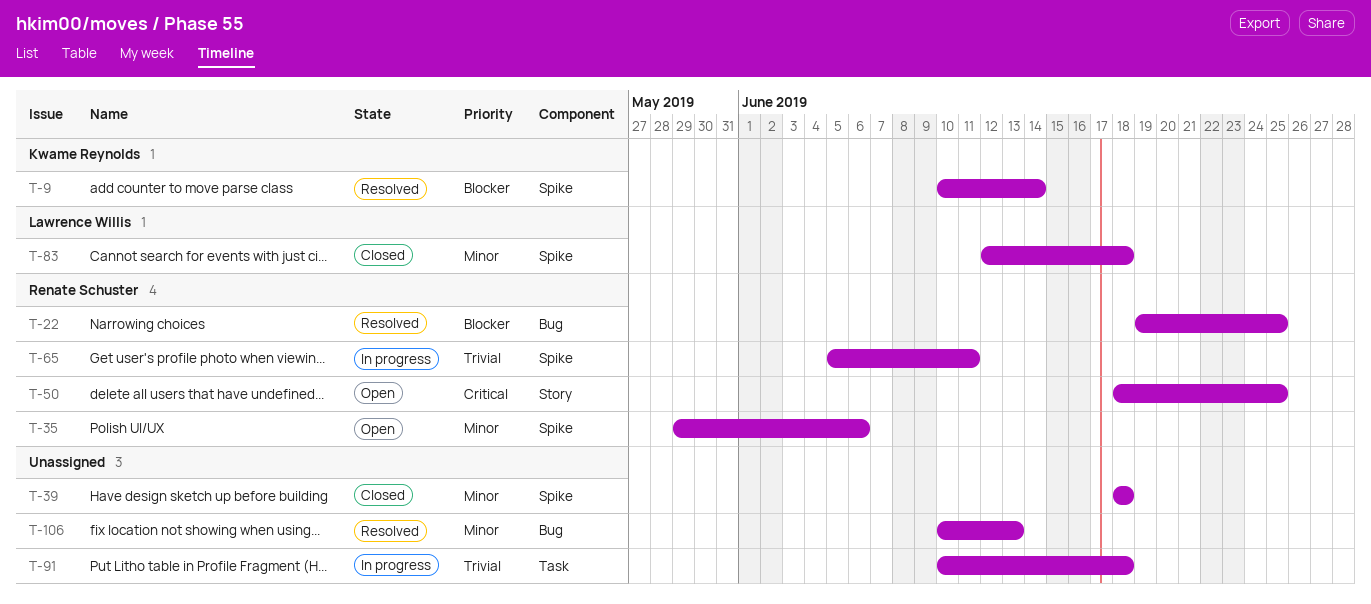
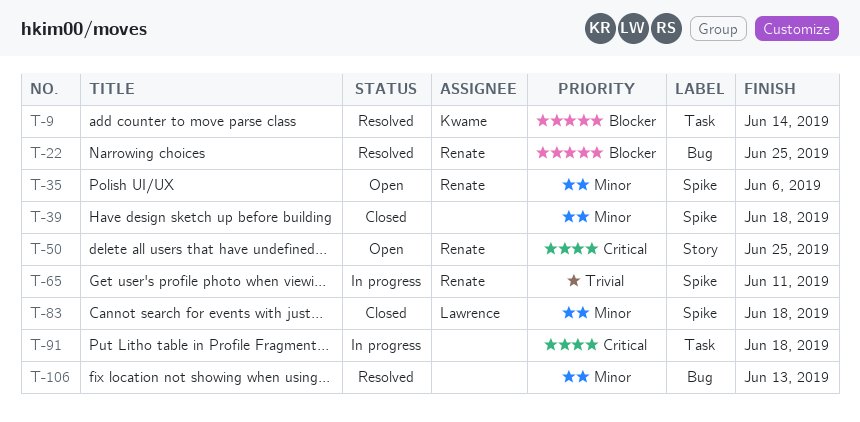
T-9, label: Spike -> Task
T-91, priority: Trivial -> Critical

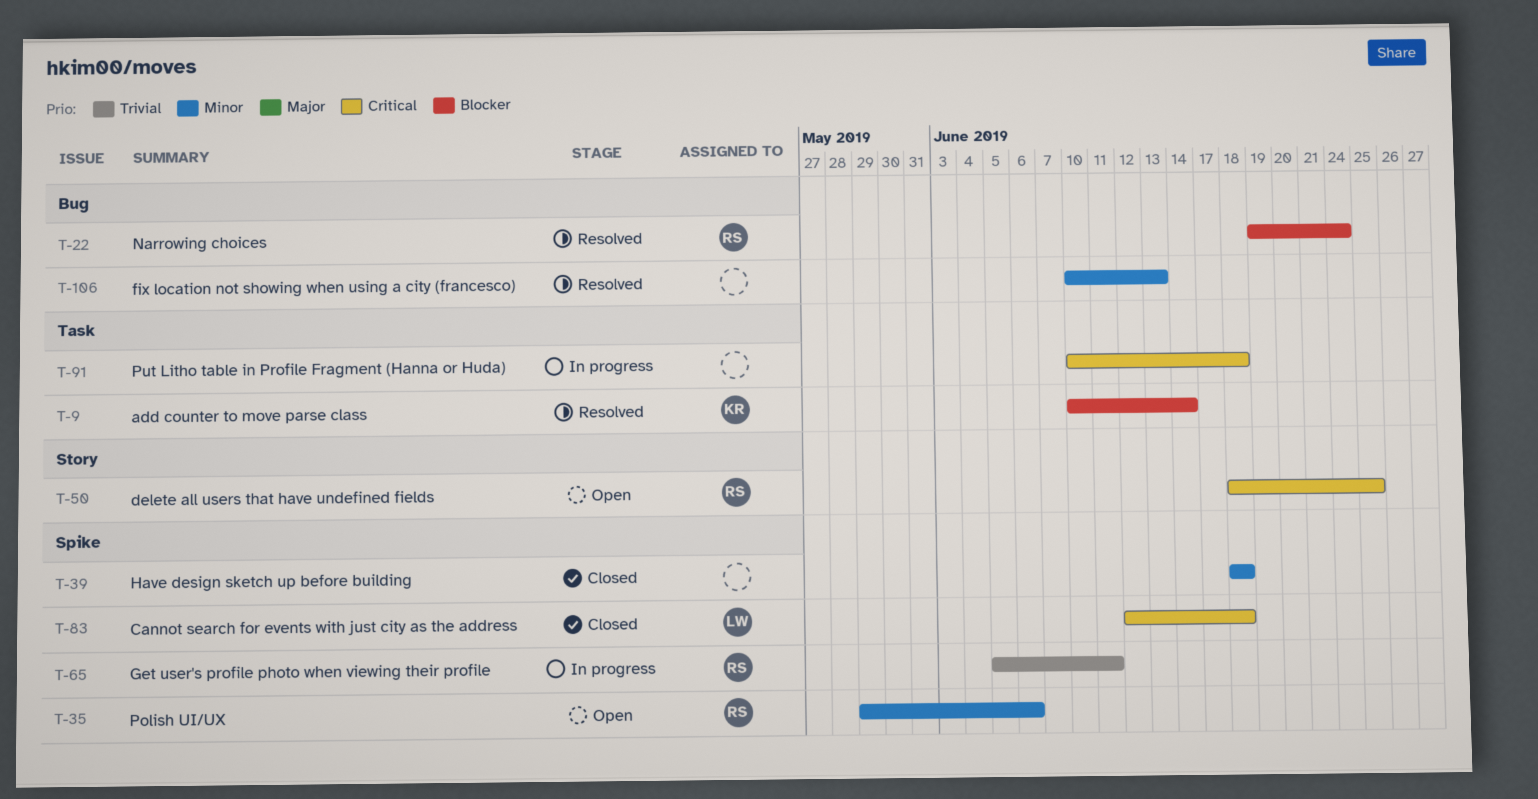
T-22, due: Jun 25 -> Jun 24
T-83, priority: Minor -> Critical

